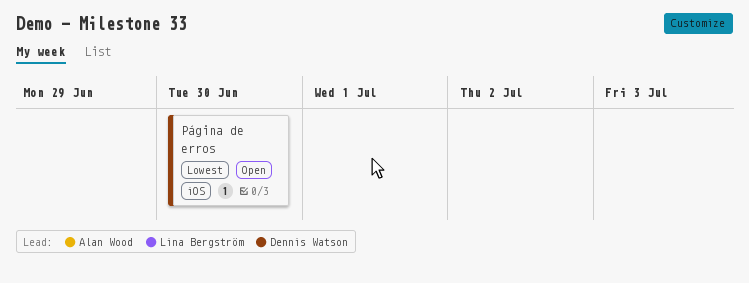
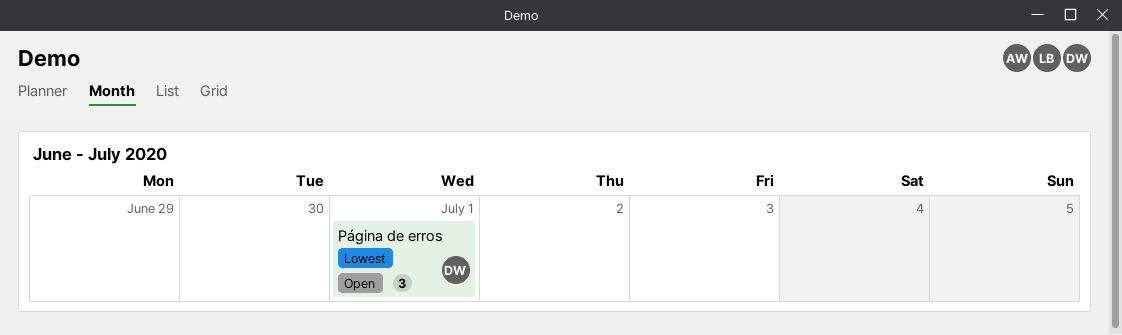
Página de erros, estimate: 1 -> 3
Página de erros, due: Jun 30 -> Jul 1

